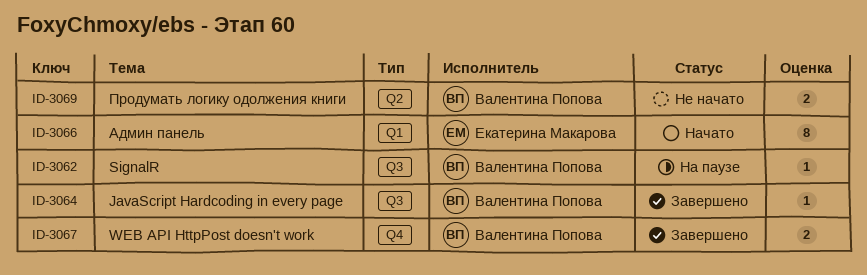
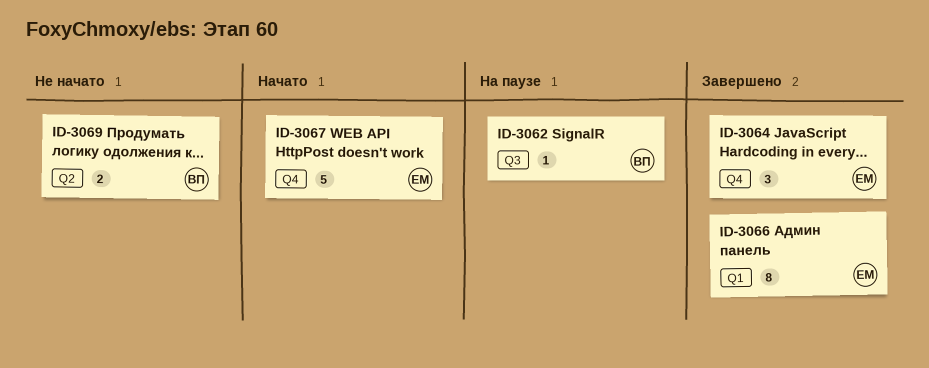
ID-3064, owner: Валентина Попова -> Екатерина Макарова
ID-3064, label: Q3 -> Q4
ID-3064, estimate: 1 -> 3
ID-3066, status: Начато -> Завершено
ID-3067, status: Завершено -> Начато
ID-3067, owner: Валентина Попова -> Екатерина Макарова
ID-3067, estimate: 2 -> 5

